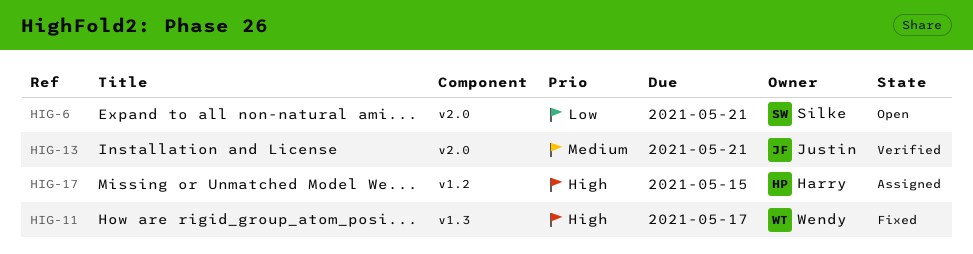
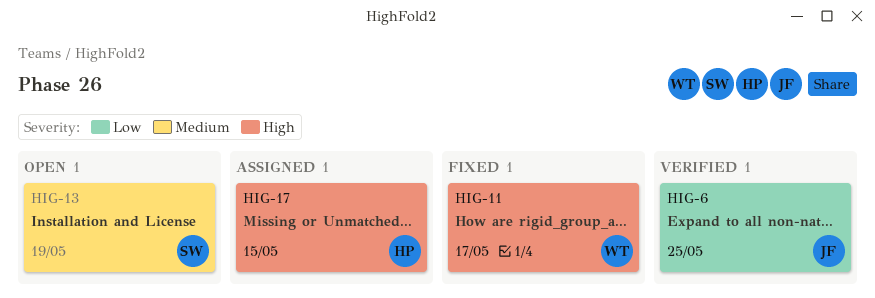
HIG-6, status: Open -> Verified
HIG-6, owner: Silke -> Justin
HIG-6, due: May 21 -> May 25
HIG-13, status: Verified -> Open
HIG-13, owner: Justin -> Silke
HIG-13, due: May 21 -> May 19

